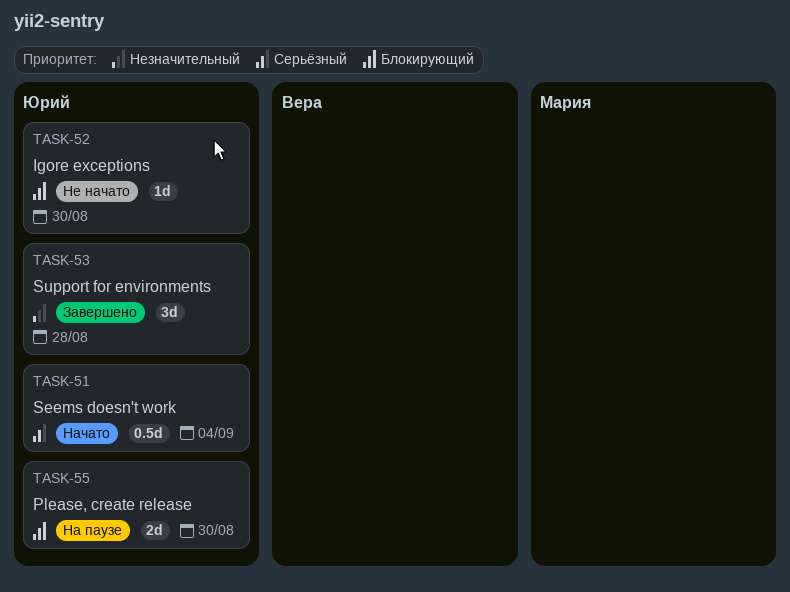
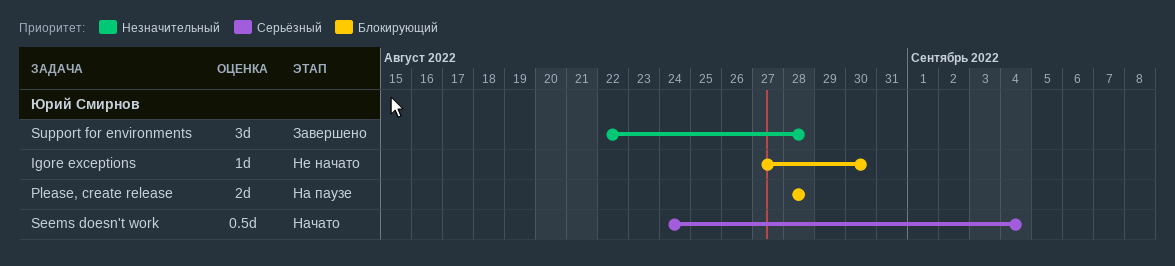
Please, create release, due: Aug 30 -> Aug 28

